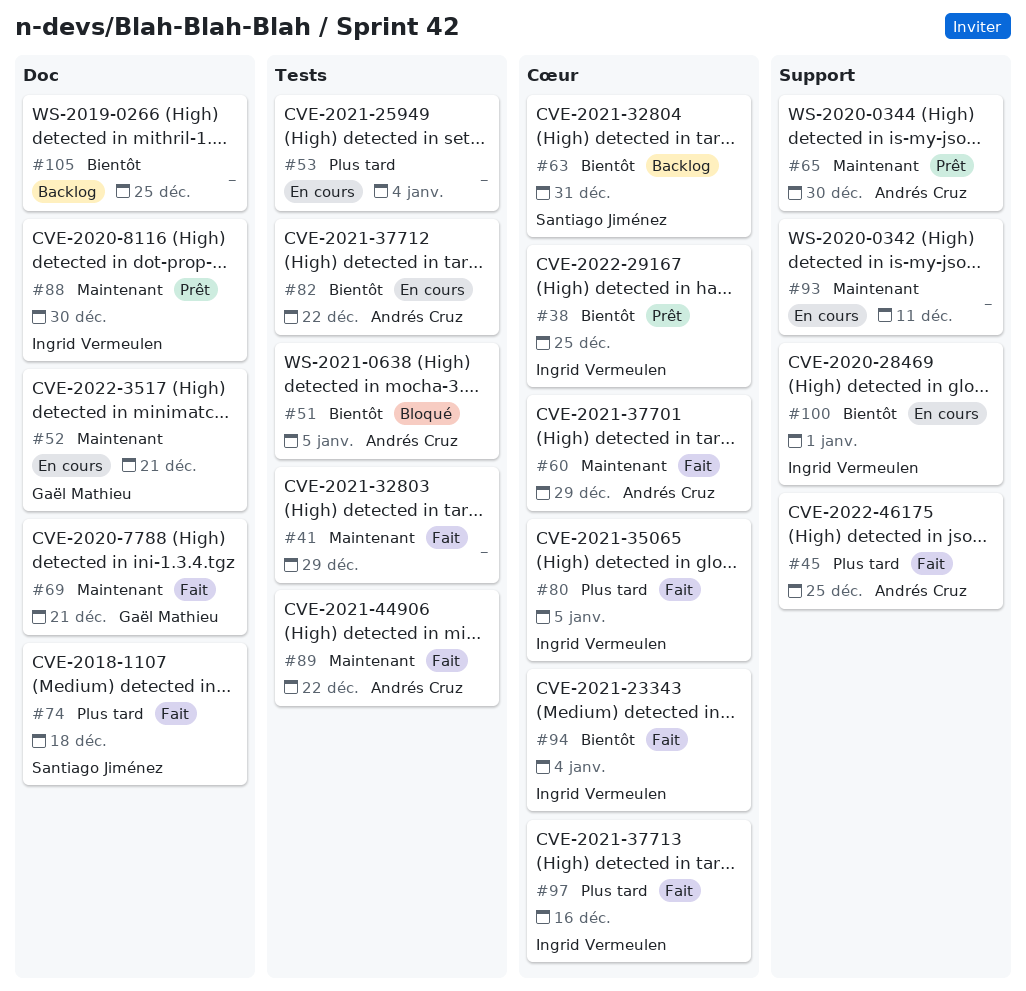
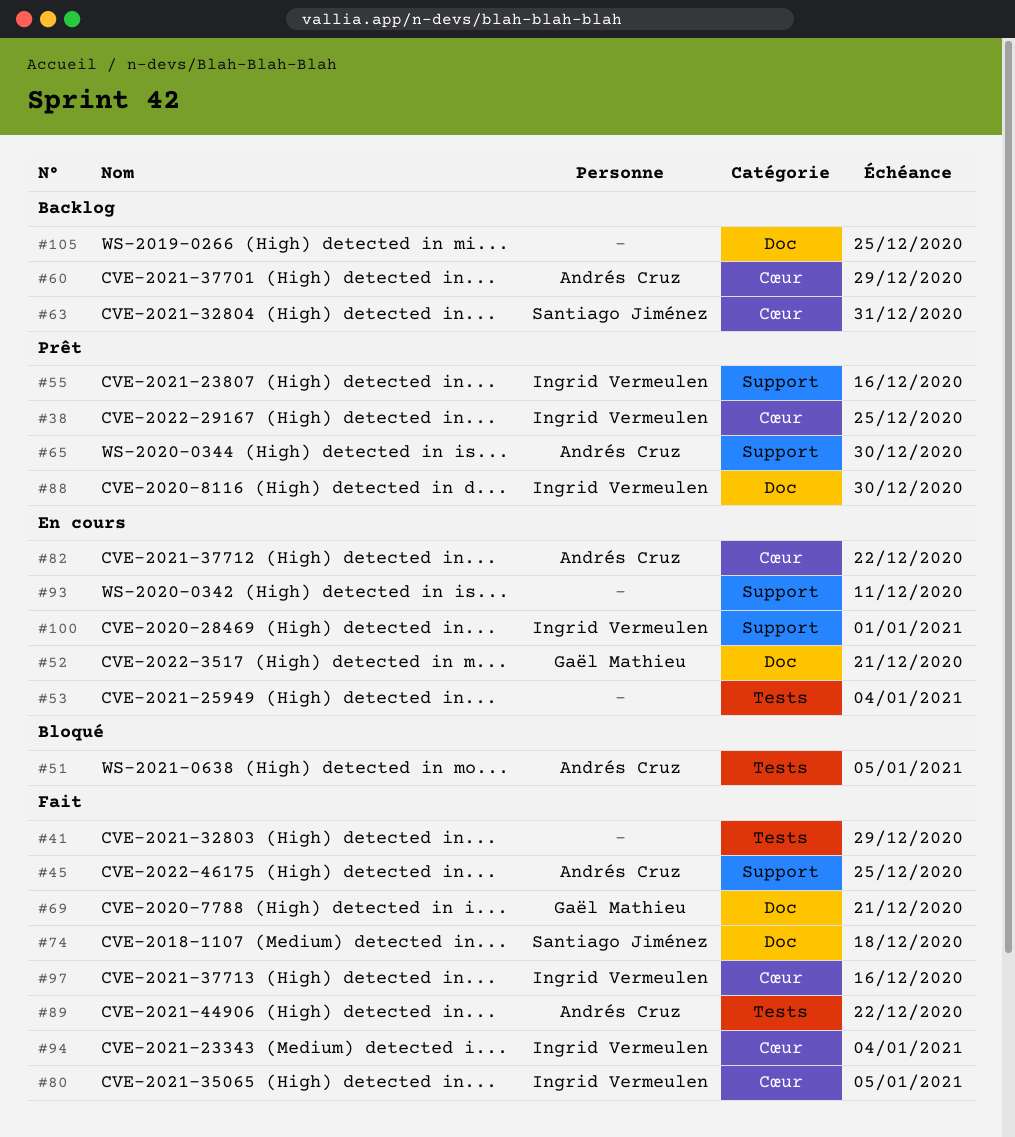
#55: none -> present
#60, status: Fait -> Backlog
#82, label: Tests -> Cœur

